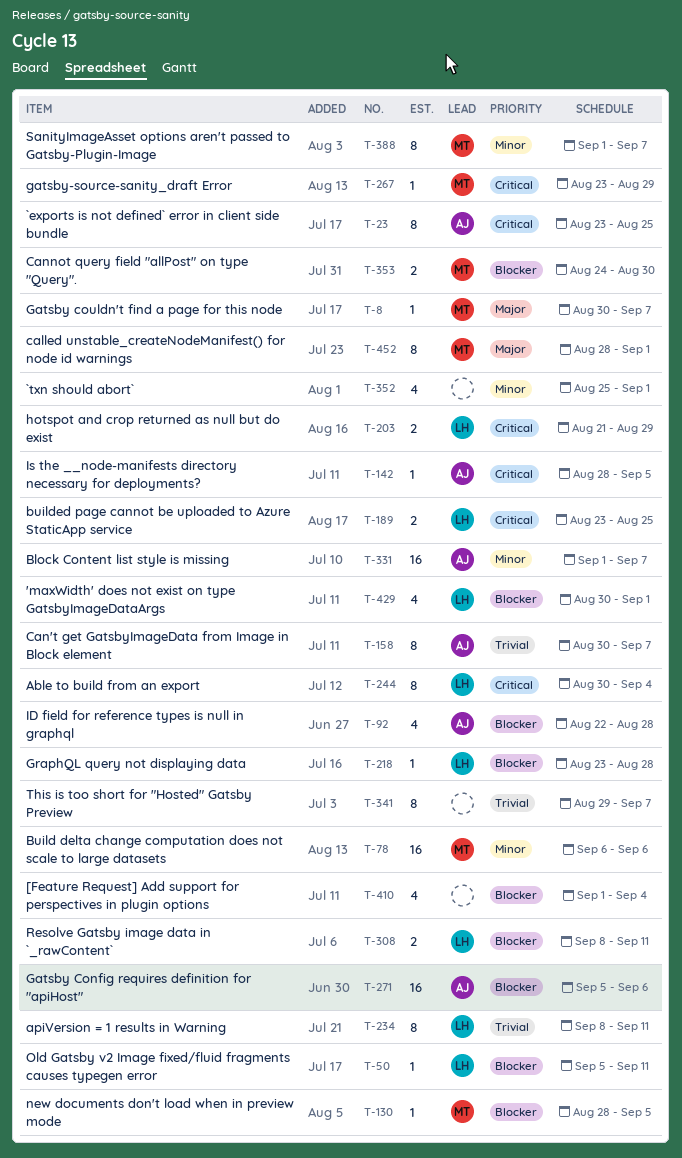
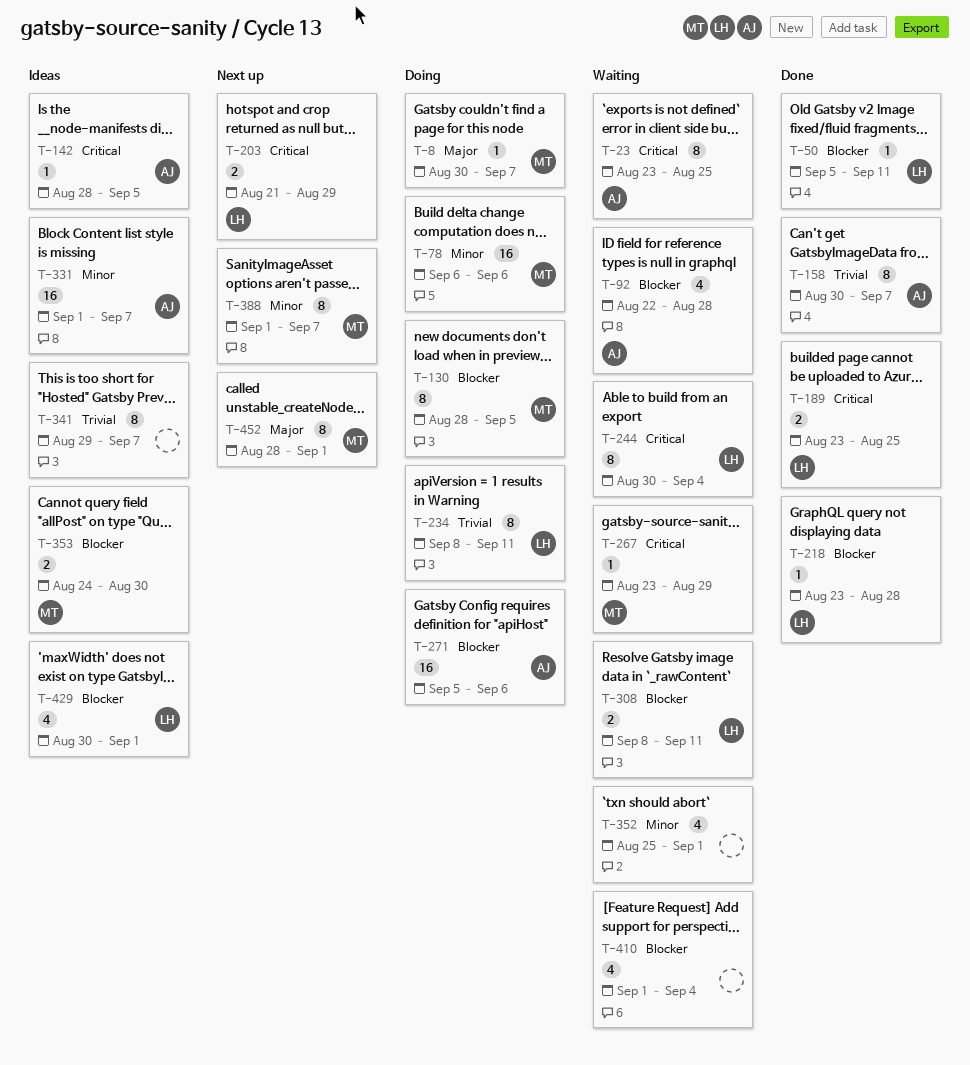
T-130, estimate: 1 -> 8

